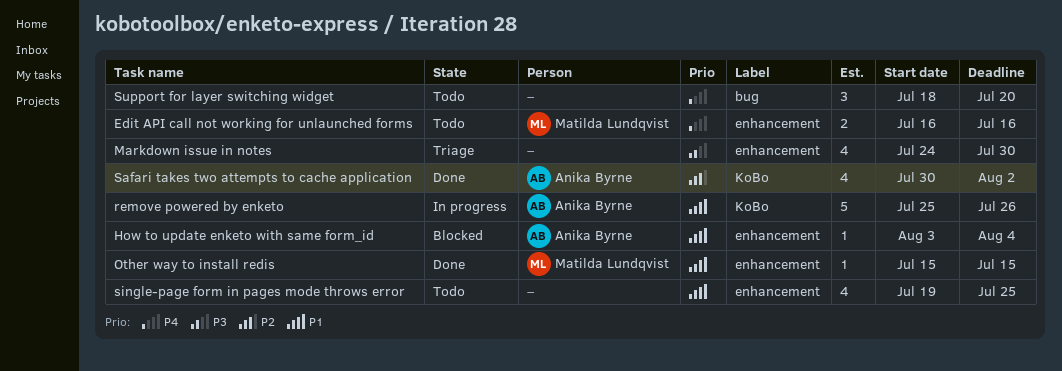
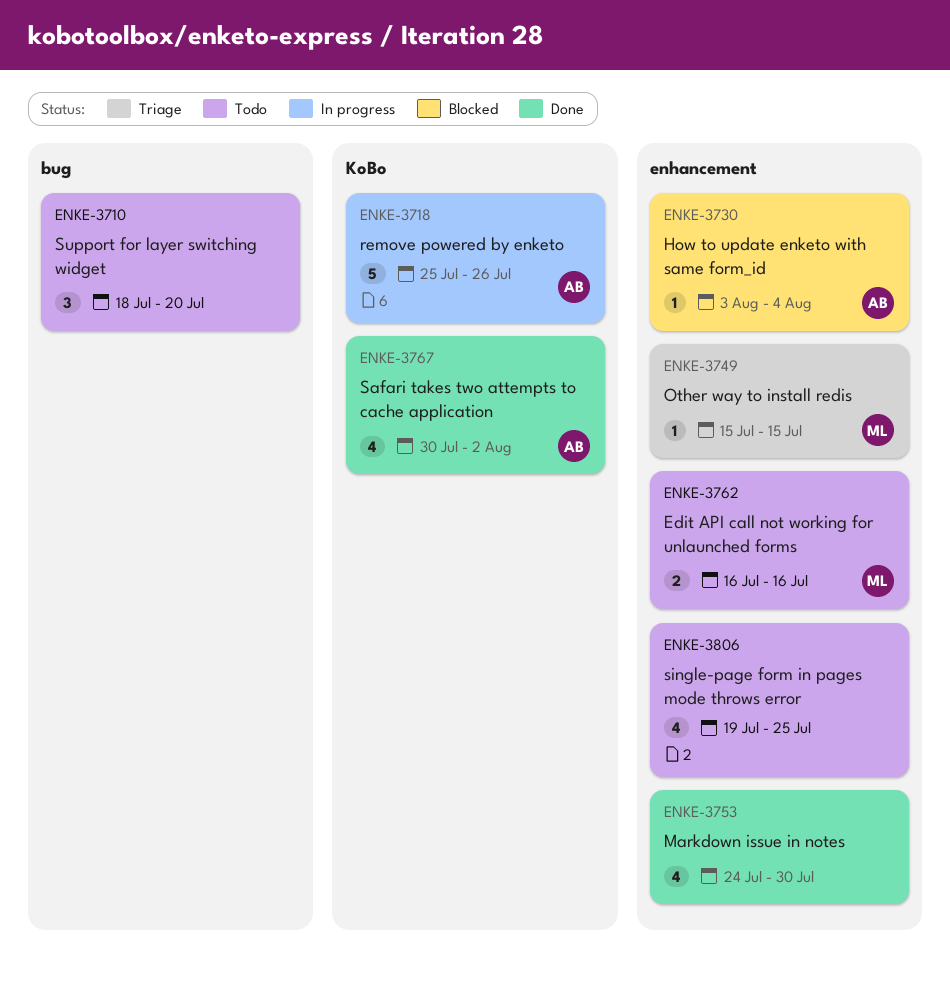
Markdown issue in notes, status: Triage -> Done
Other way to install redis, status: Done -> Triage

